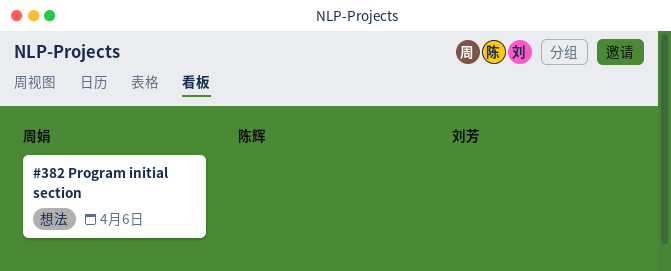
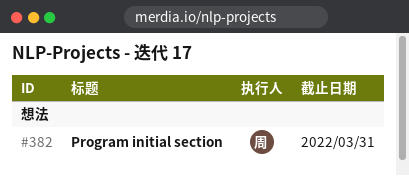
#382, due: Apr 6 -> Mar 31

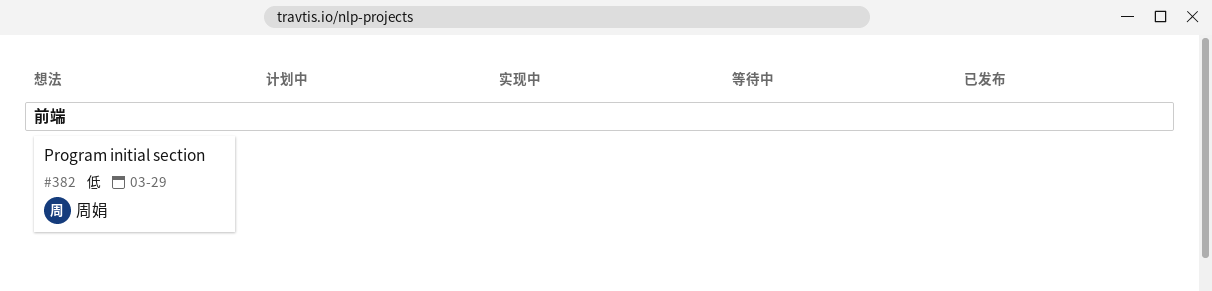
#382, due: Mar 31 -> Mar 29

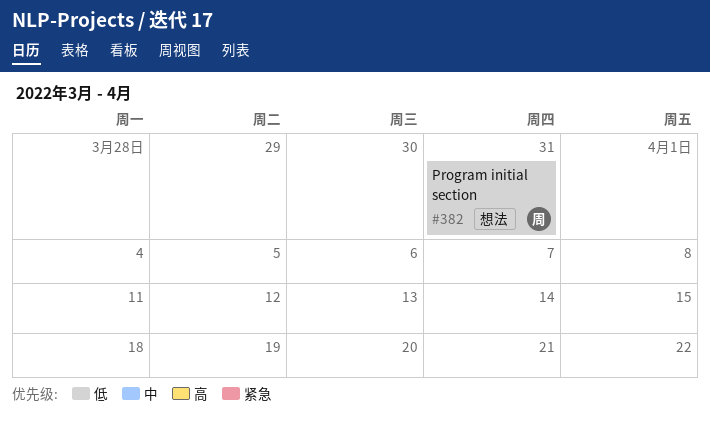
#382, due: Mar 29 -> Mar 31

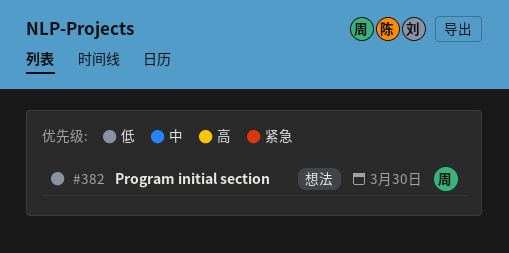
#382, due: Mar 31 -> Mar 30

